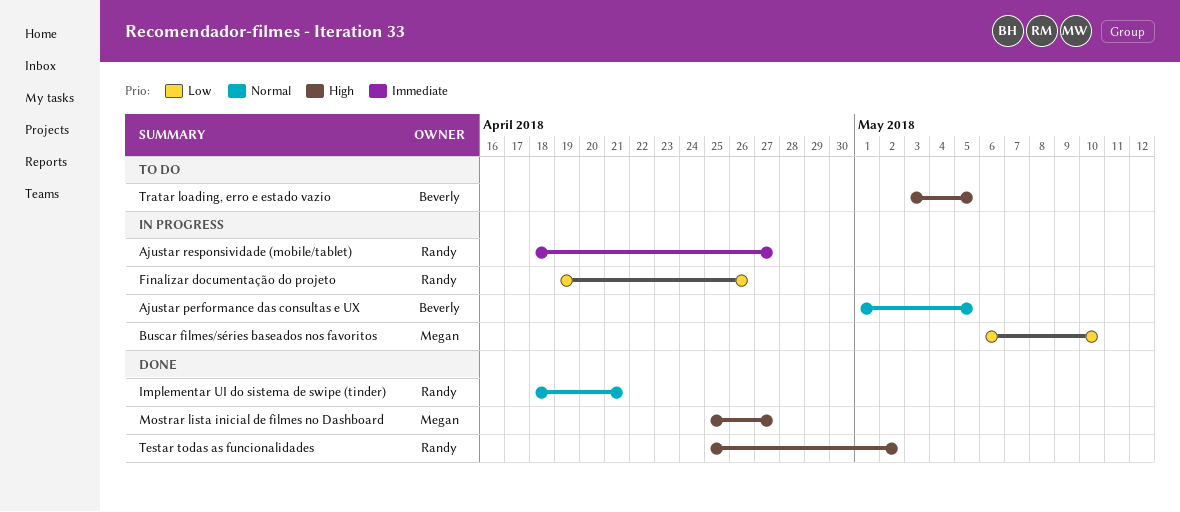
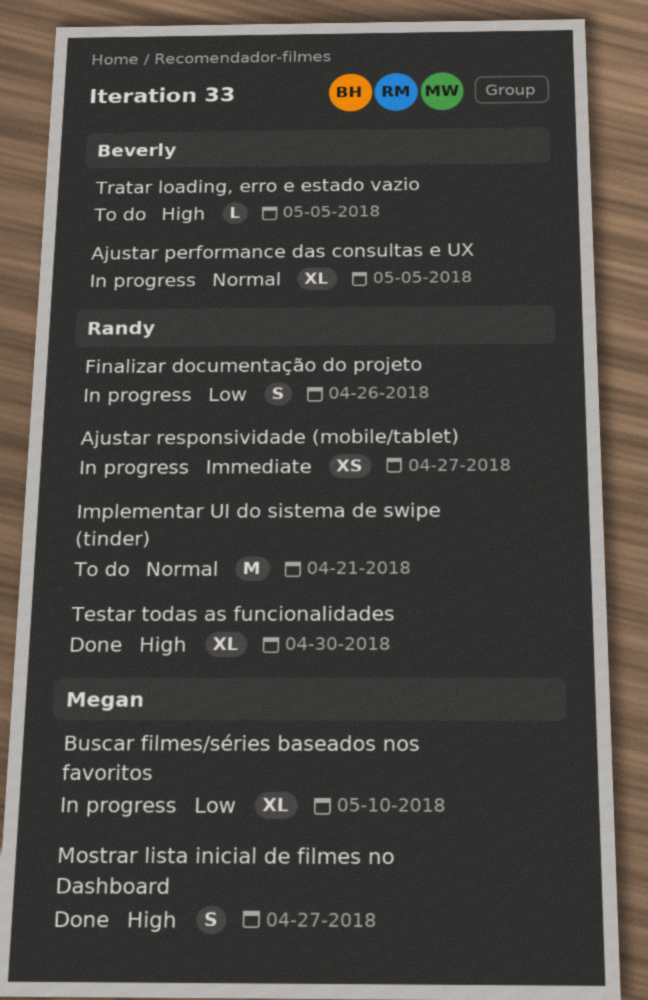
Implementar UI do sistema de swipe (tinder), status: Done -> To do
Testar todas as funcionalidades, due: May 2 -> Apr 30

